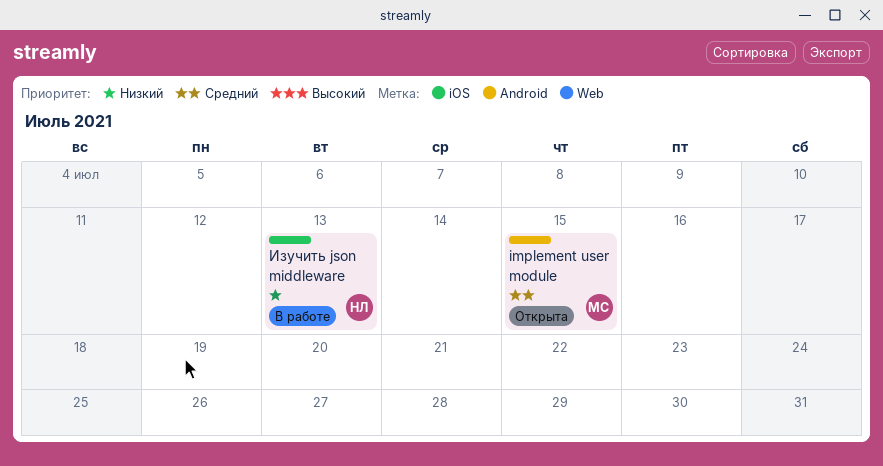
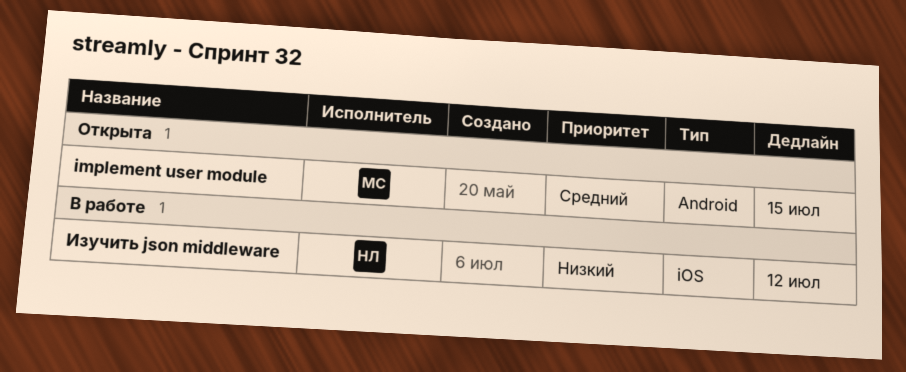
Изучить json middleware, due: Jul 13 -> Jul 12

